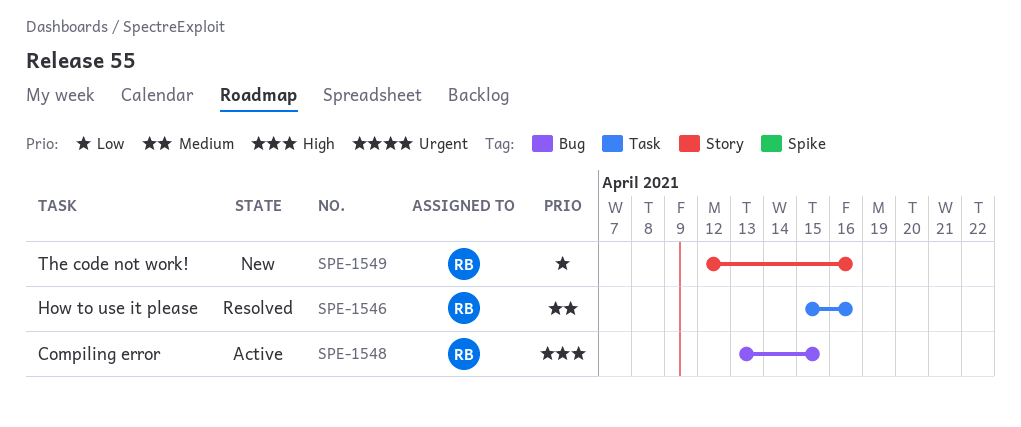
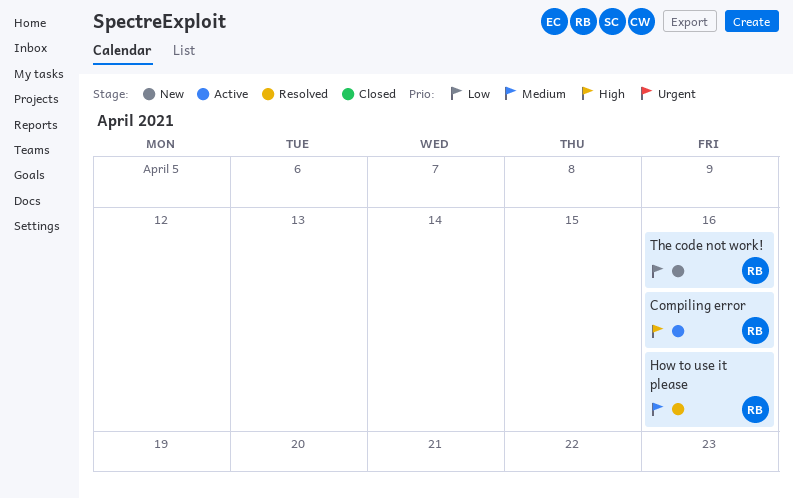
Compiling error, due: Apr 15 -> Apr 16

